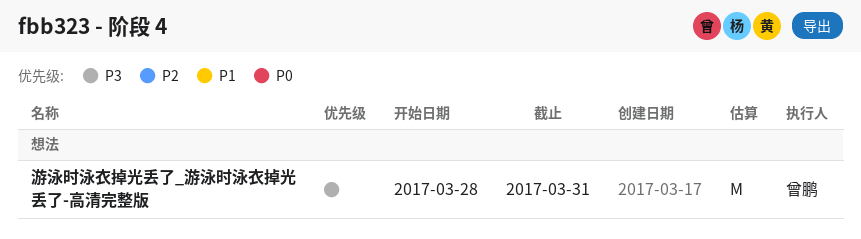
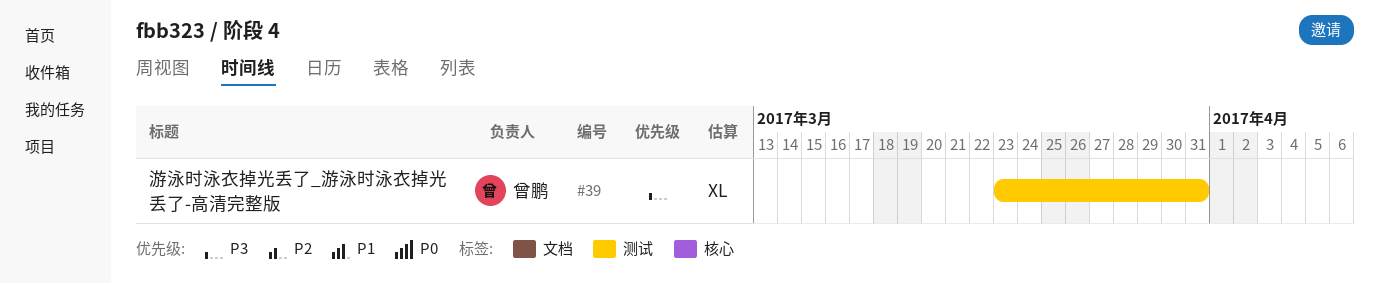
游泳时泳衣掉光丢了_游泳时泳衣掉光丢了-高清完整版, estimate: M -> XL
游泳时泳衣掉光丢了_游泳时泳衣掉光丢了-高清完整版, start: Mar 28 -> Mar 23

